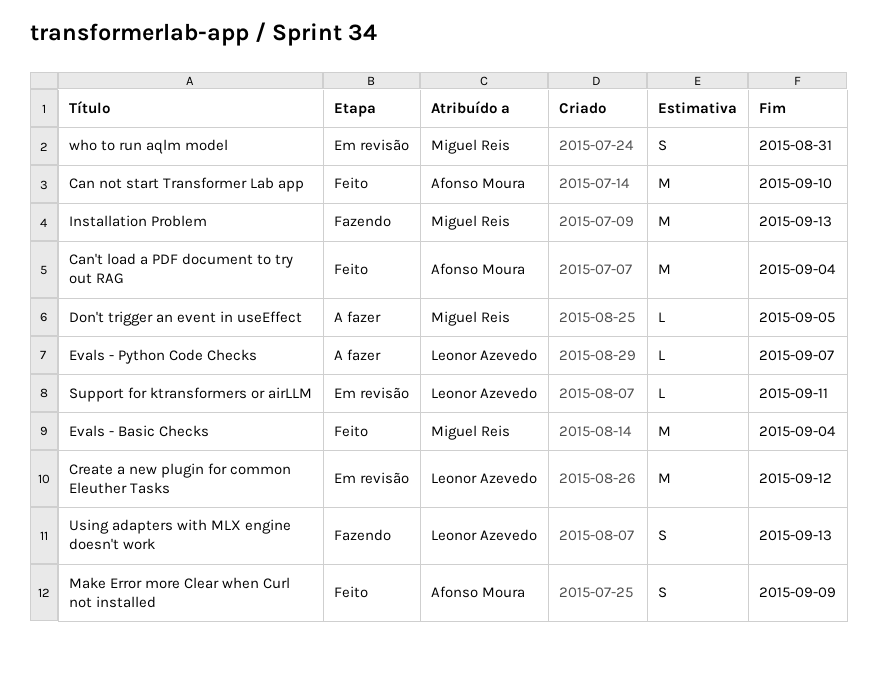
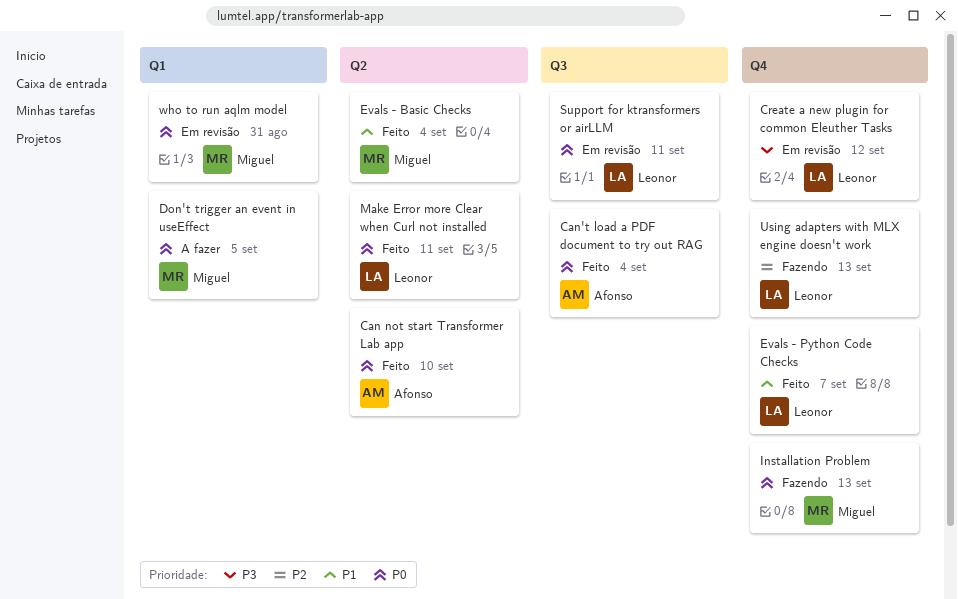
Evals - Python Code Checks, status: A fazer -> Feito
Make Error more Clear when Curl not installed, owner: Afonso Moura -> Leonor Azevedo
Make Error more Clear when Curl not installed, due: Sep 9 -> Sep 11

